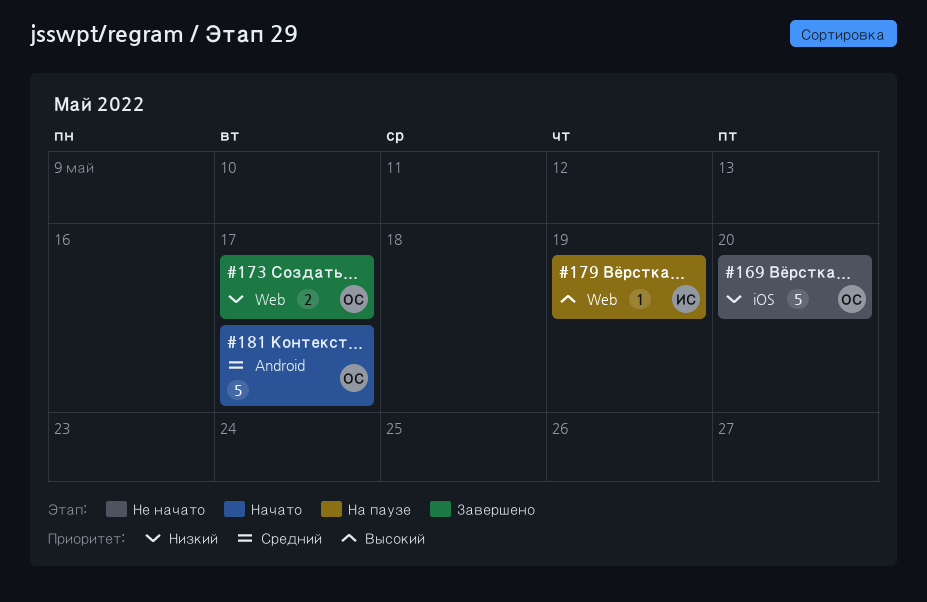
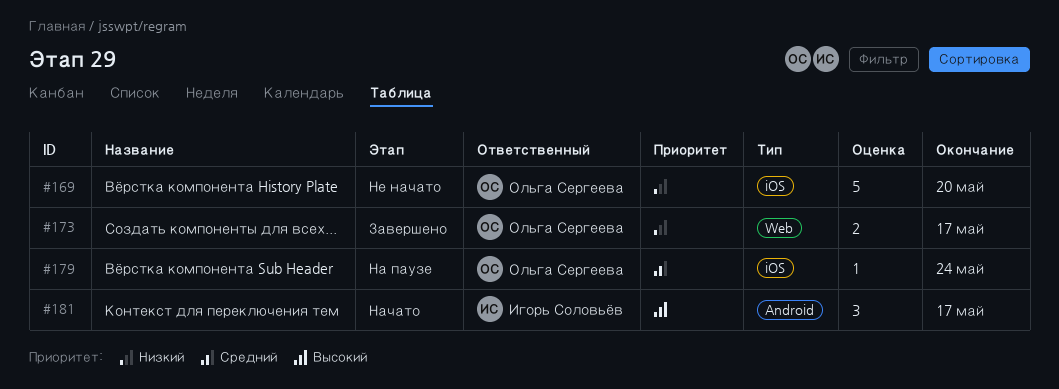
#179, owner: Игорь Соловьёв -> Ольга Сергеева
#179, priority: Высокий -> Средний
#179, label: Web -> iOS
#179, due: May 19 -> May 24
#181, owner: Ольга Сергеева -> Игорь Соловьёв
#181, priority: Средний -> Высокий
#181, estimate: 5 -> 3

